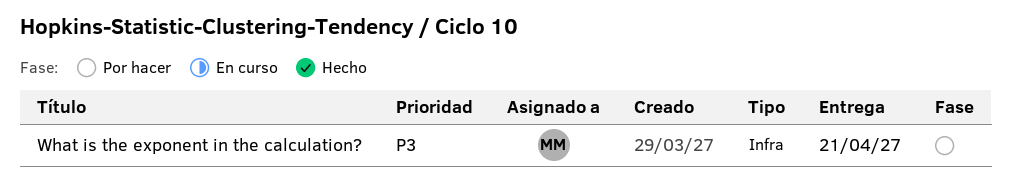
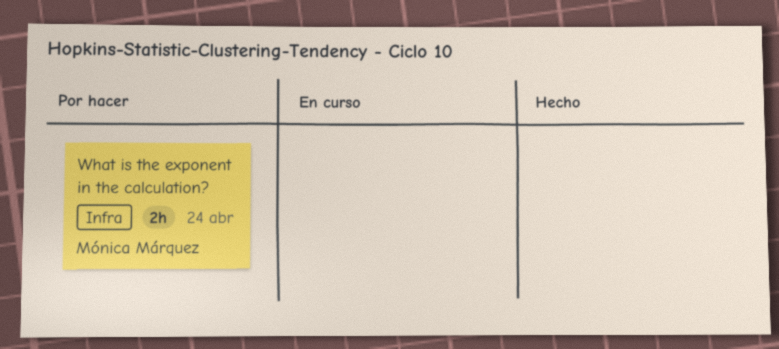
What is the exponent in the calculation?, due: Apr 21 -> Apr 24

